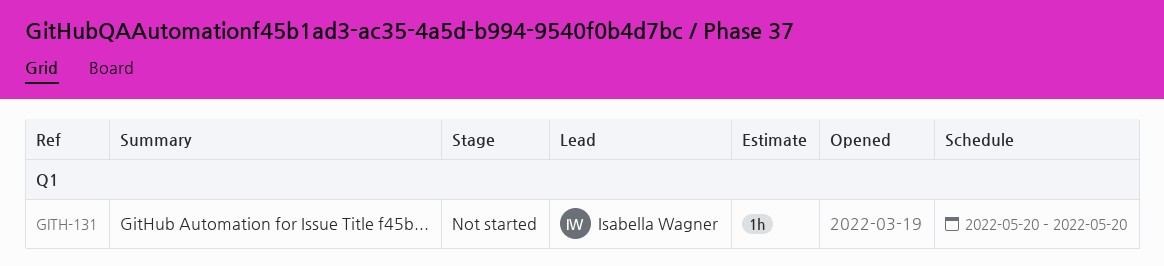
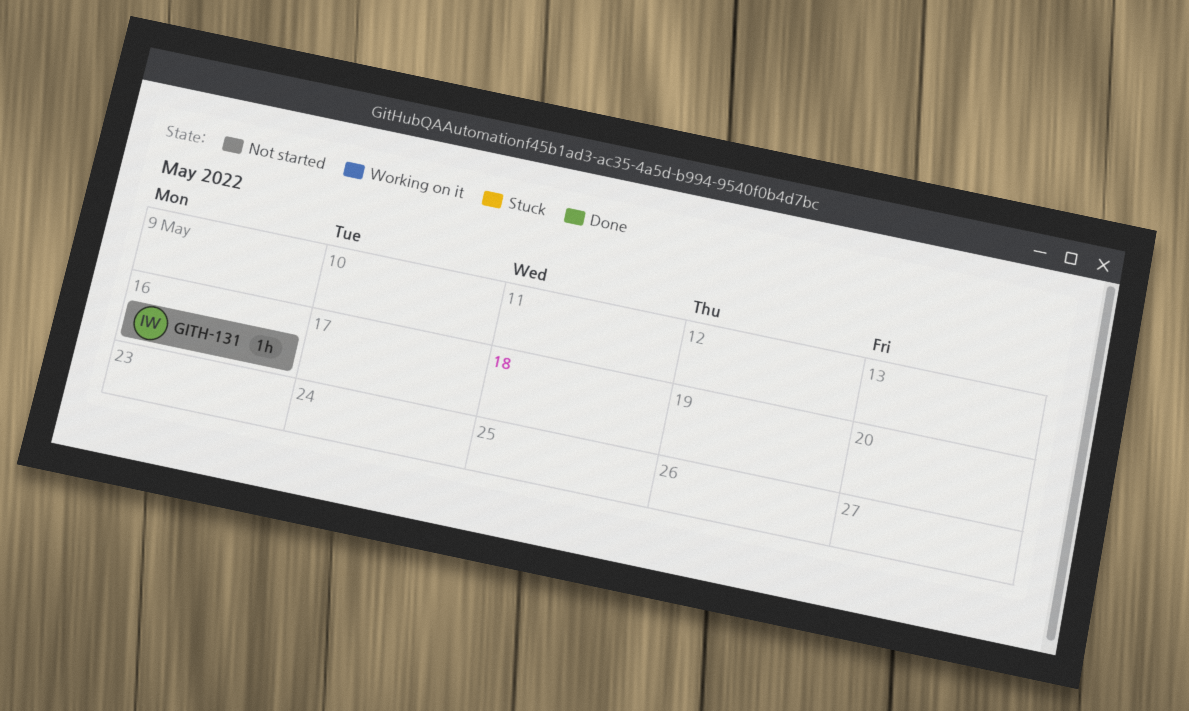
GITH-131, start: May 20 -> May 16
GITH-131, due: May 20 -> May 16

